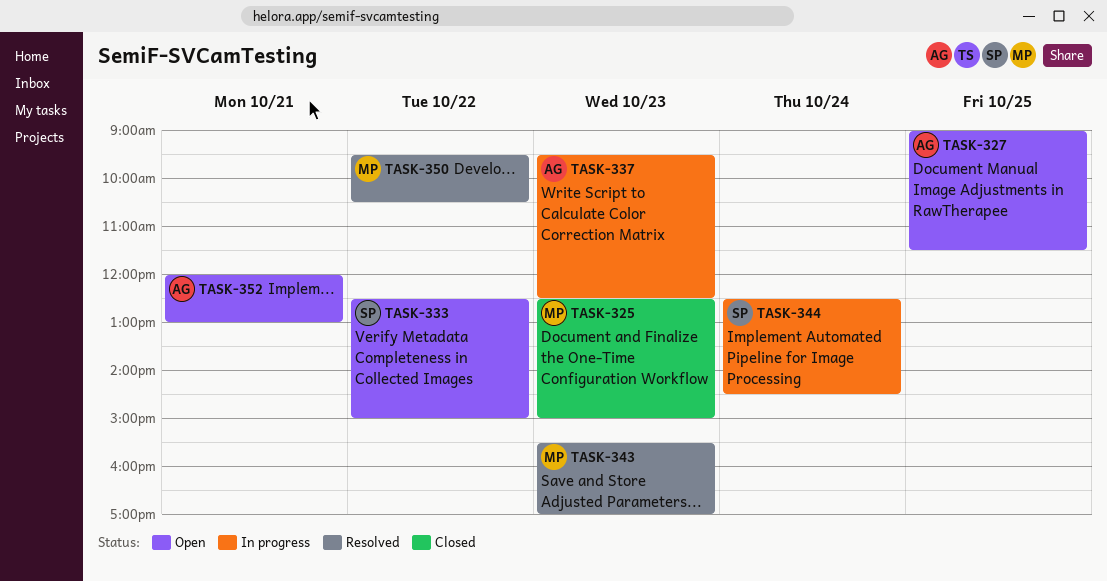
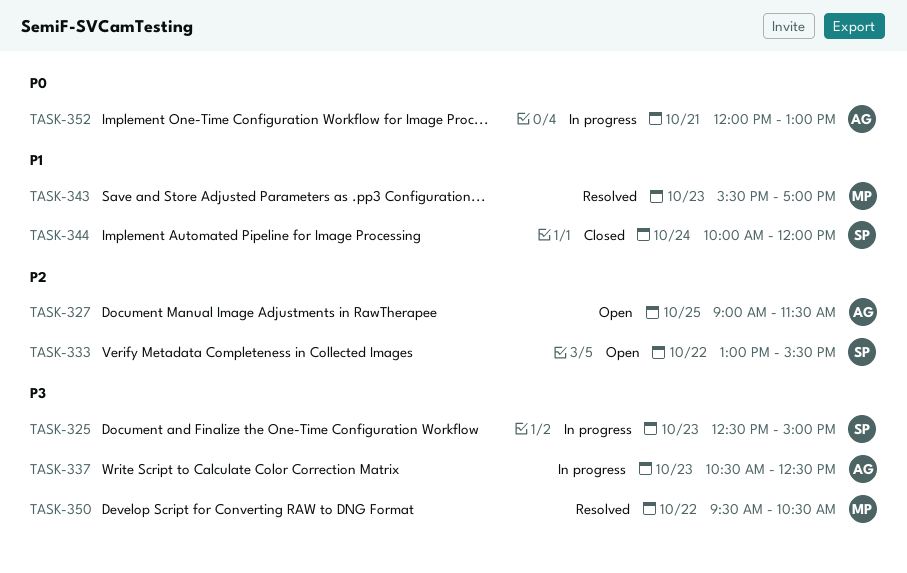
TASK-325, status: Closed -> In progress
TASK-325, owner: MP -> SP
TASK-333, begins: 12:30 -> 13:00
TASK-333, ends: 15:00 -> 15:30
TASK-337, begins: 09:30 -> 10:30
TASK-344, status: In progress -> Closed
TASK-344, begins: 12:30 -> 10:00
TASK-344, ends: 14:30 -> 12:00
TASK-352, status: Open -> In progress

